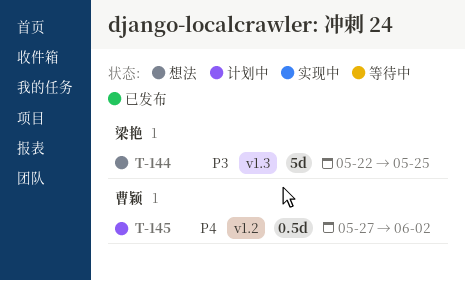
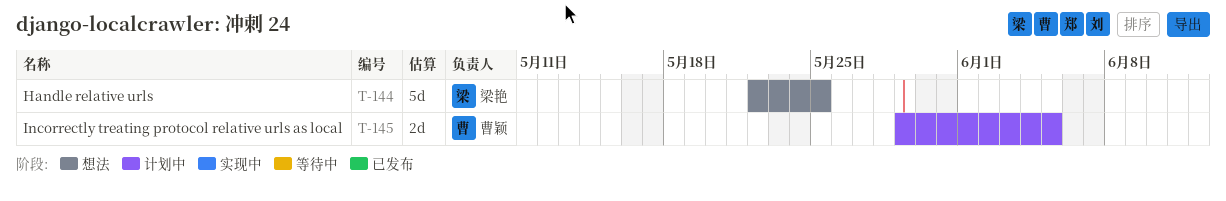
T-145, estimate: 0.5d -> 2d
T-145, start: May 27 -> May 29
T-145, due: Jun 2 -> Jun 5

